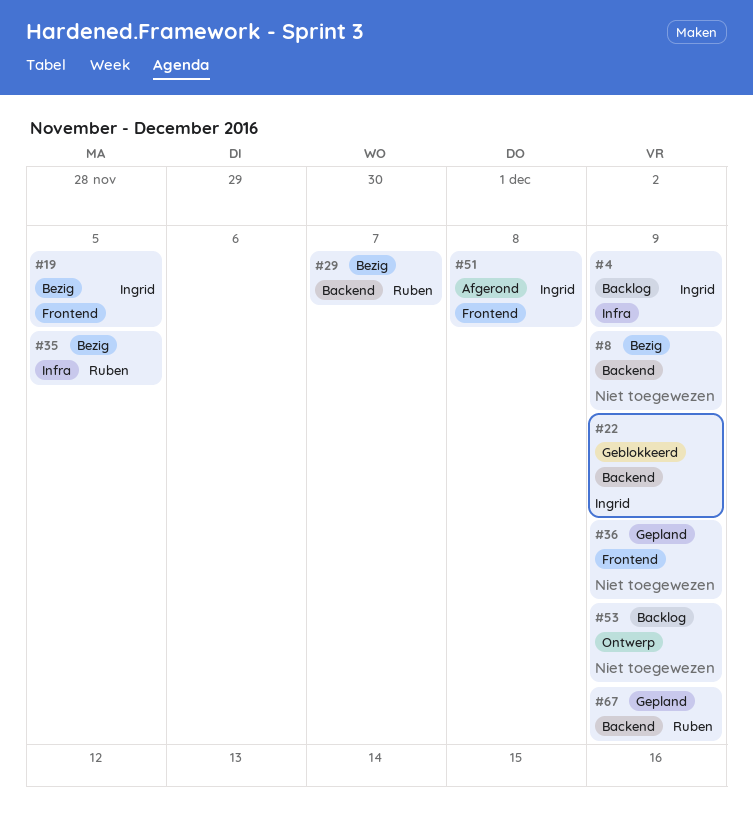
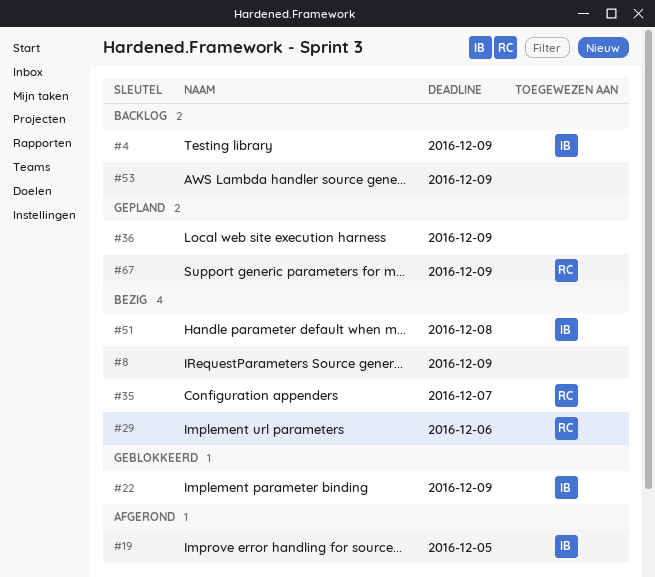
#19, status: Bezig -> Afgerond
#29, due: Dec 7 -> Dec 6
#35, due: Dec 5 -> Dec 7
#51, status: Afgerond -> Bezig

